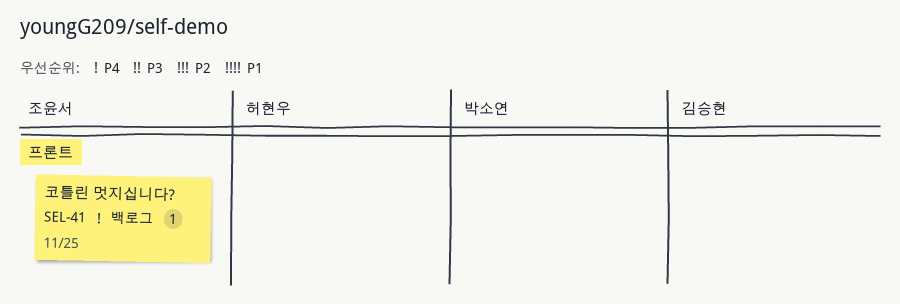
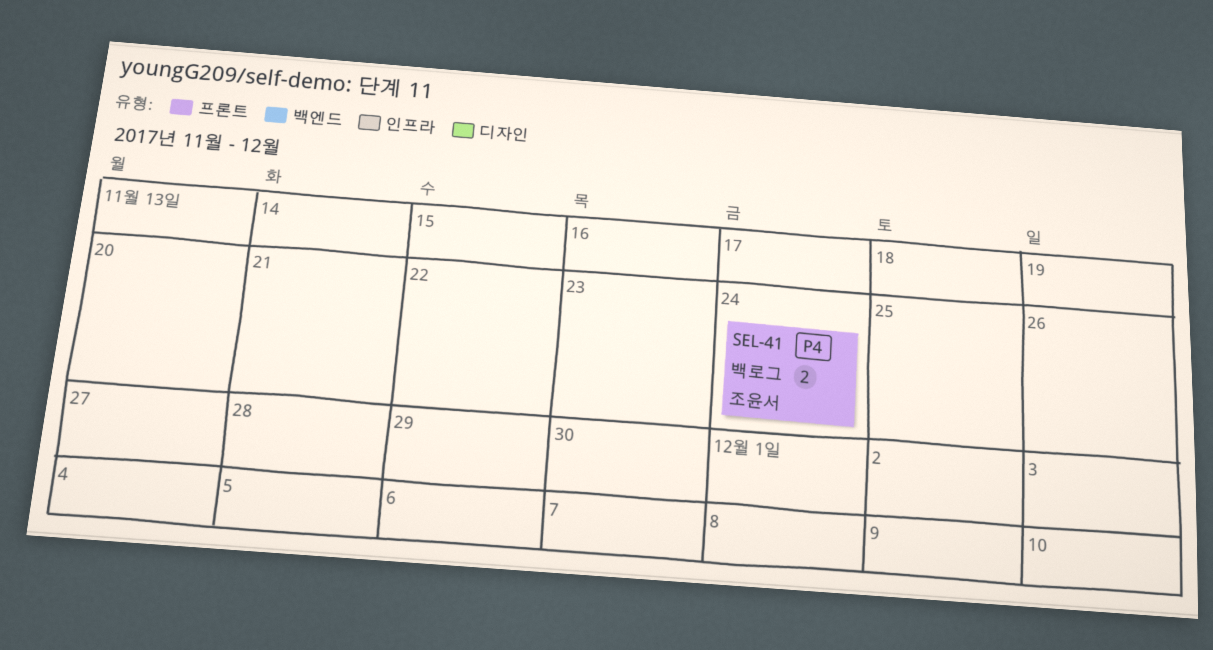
SEL-41, estimate: 1 -> 2
SEL-41, due: Nov 25 -> Nov 24

